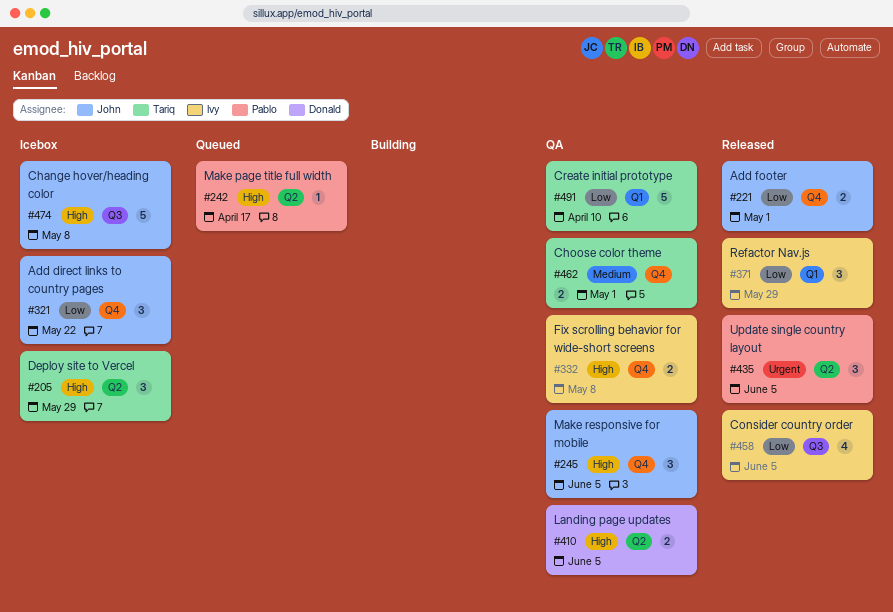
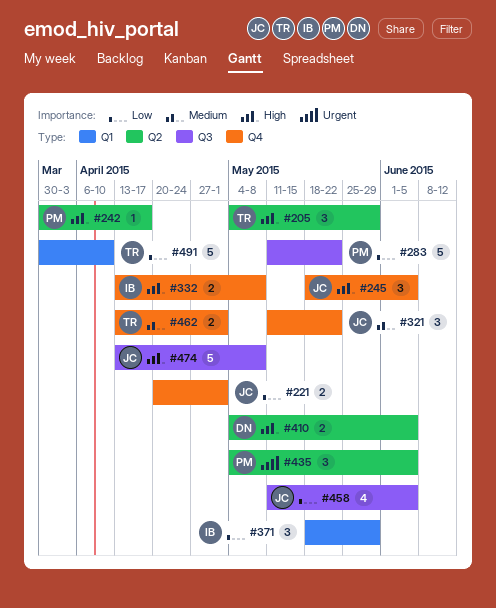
#283: none -> present
#321, priority: Low -> Medium
#458, owner: Ivy -> John

